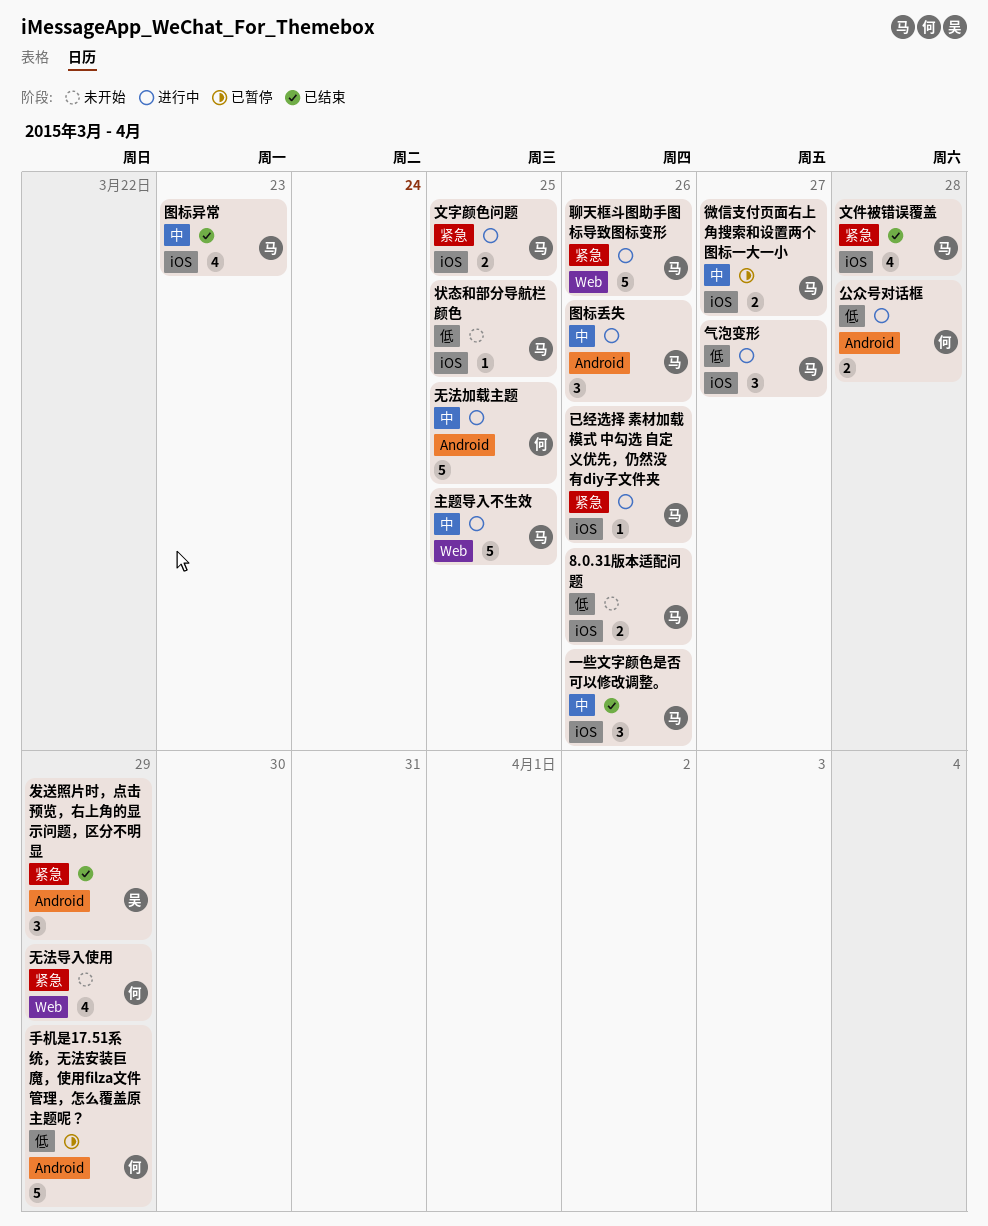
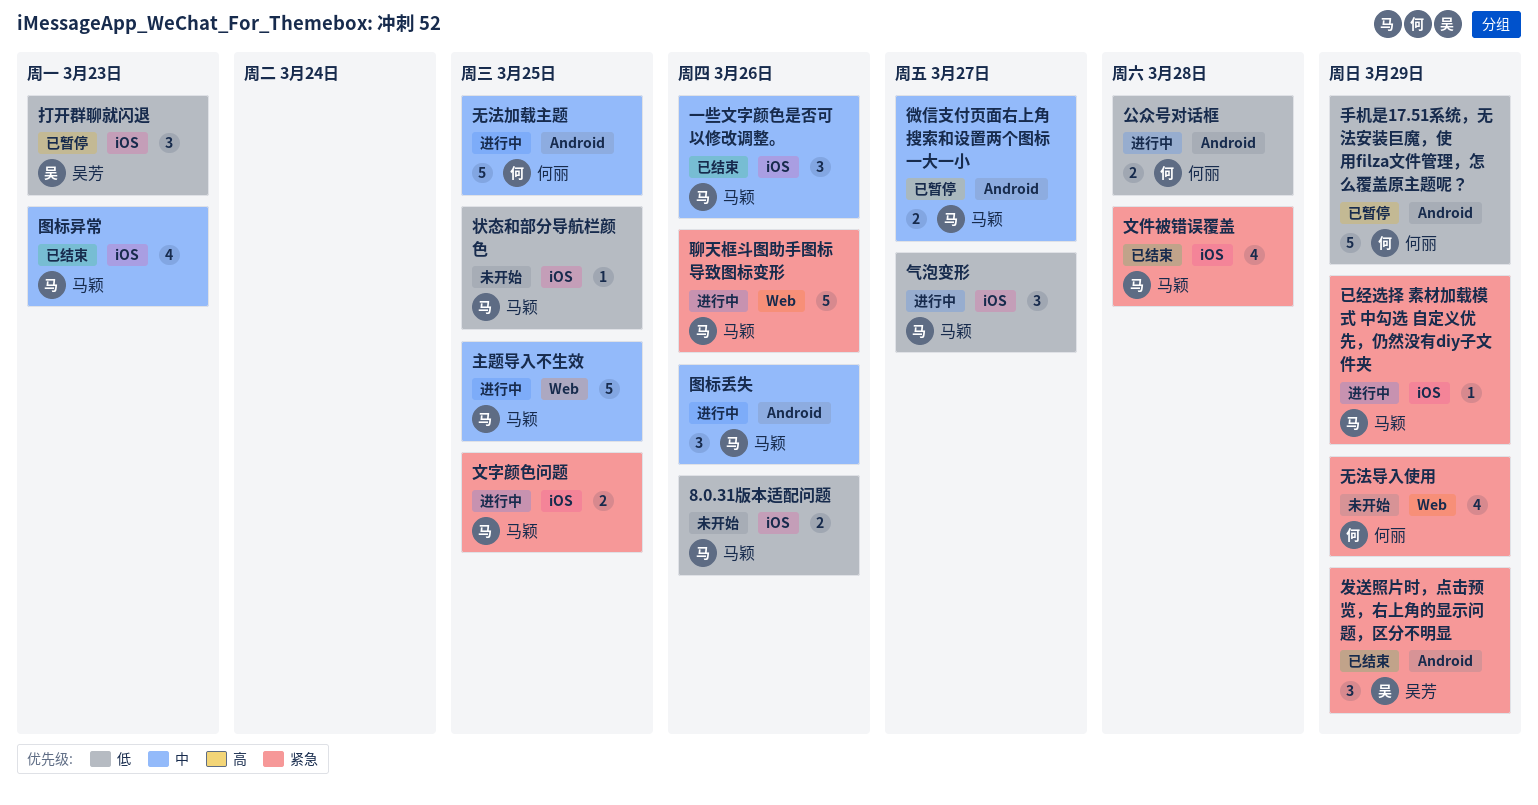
已经选择 素材加载模式 中勾选 自定义优先，仍然没有diy子文件夹, due: Mar 26 -> Mar 29
微信支付页面右上角搜索和设置两个图标一大一小, label: iOS -> Android
打开群聊就闪退: none -> present

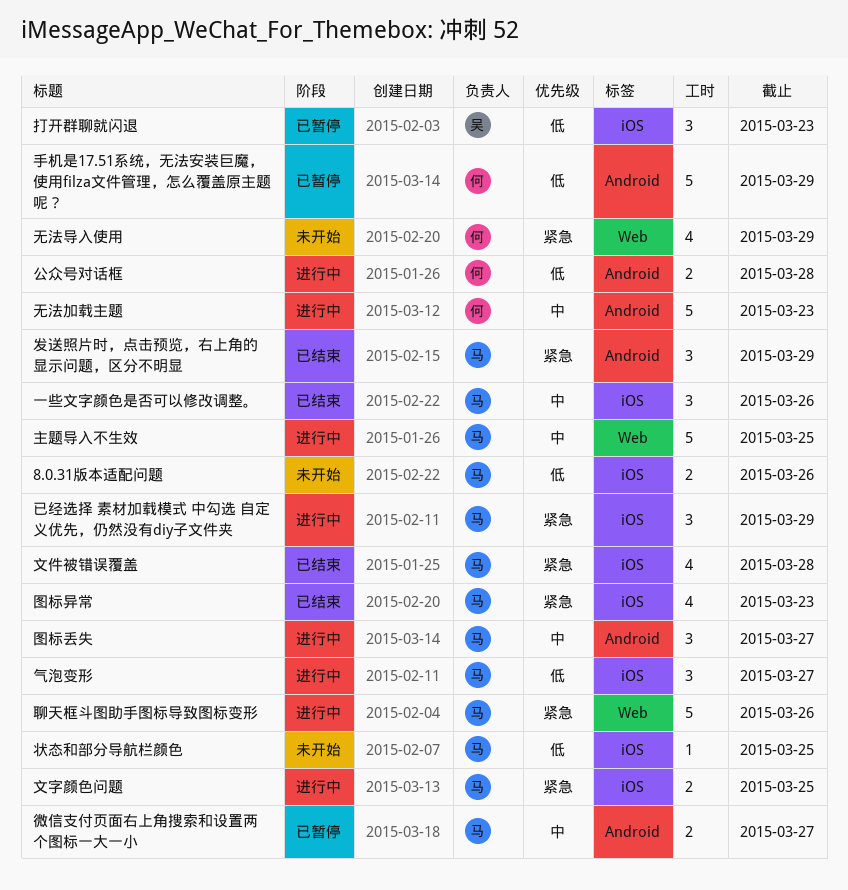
发送照片时，点击预览，右上角的显示问题，区分不明显, owner: 吴芳 -> 马颖
图标丢失, due: Mar 26 -> Mar 27
图标异常, priority: 中 -> 紧急
已经选择 素材加载模式 中勾选 自定义优先，仍然没有diy子文件夹, estimate: 1 -> 3
无法加载主题, due: Mar 25 -> Mar 23

